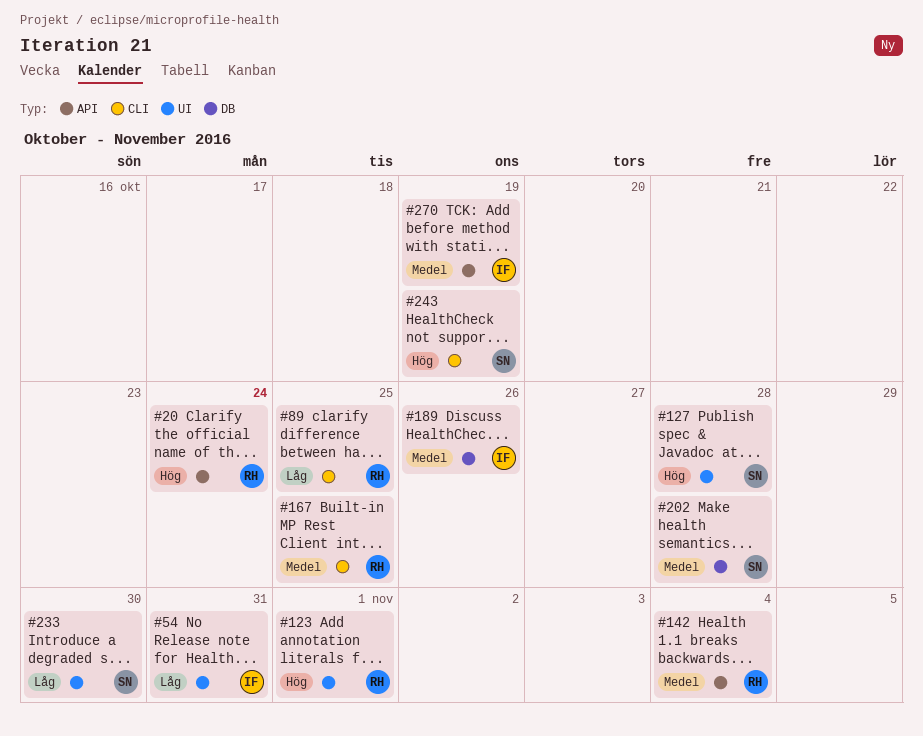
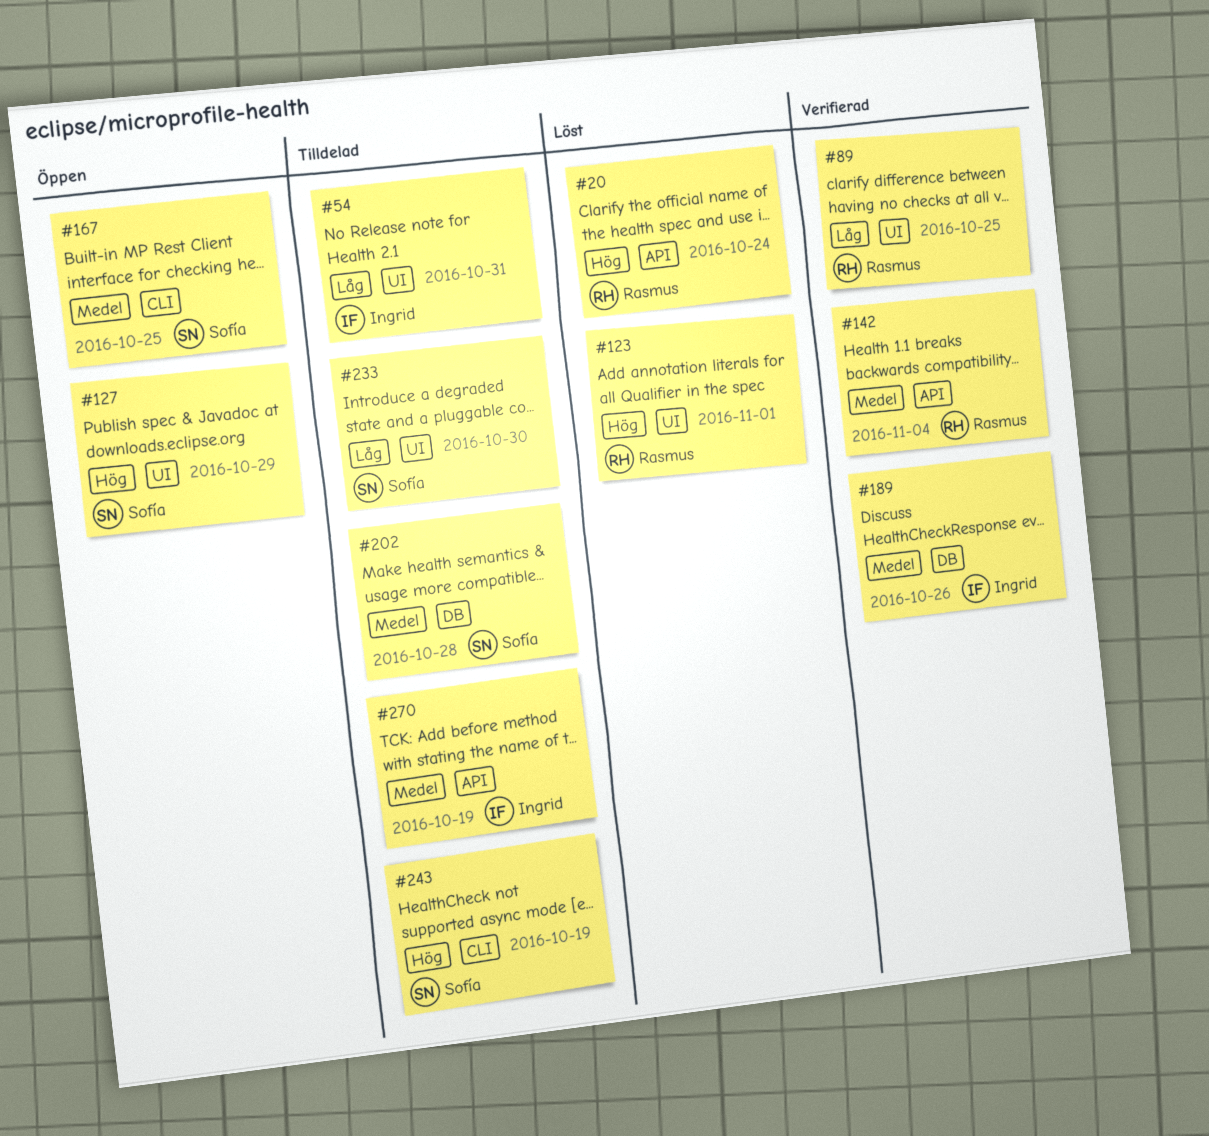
#89, label: CLI -> UI
#127, due: Oct 28 -> Oct 29
#167, owner: Rasmus -> Sofía

